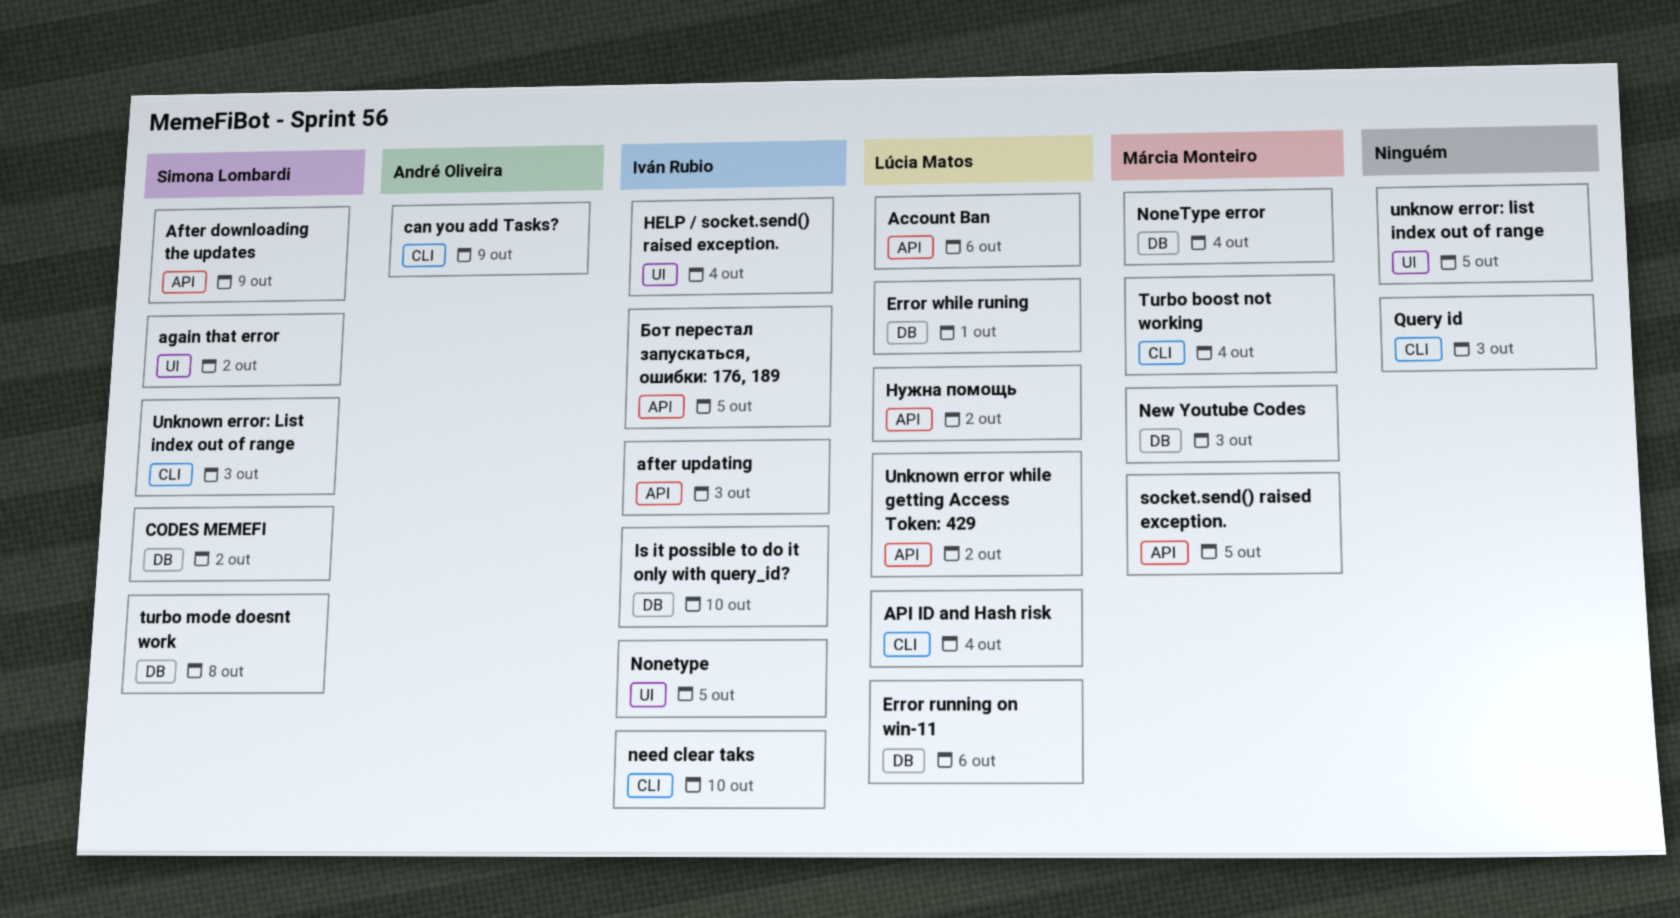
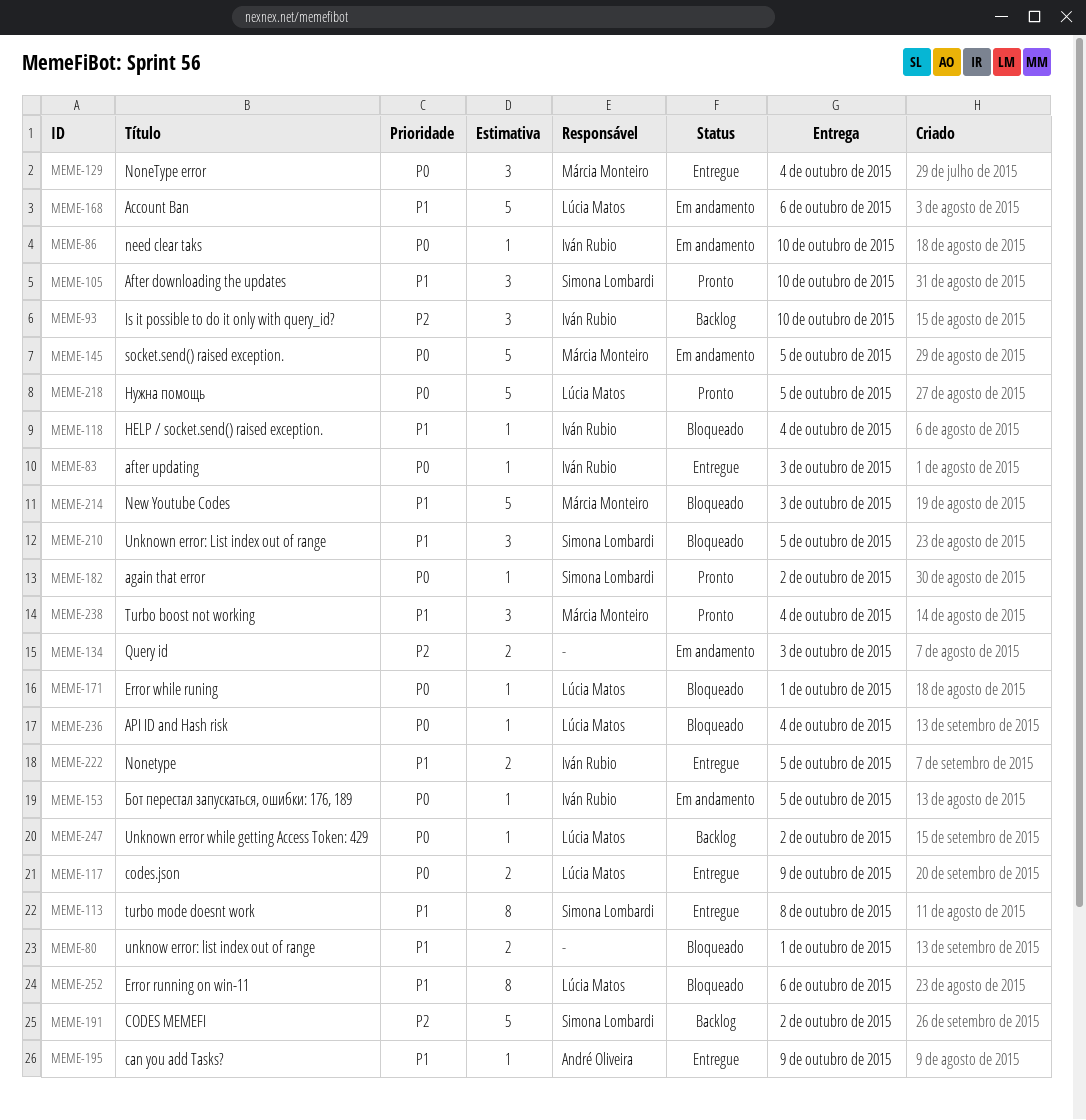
After downloading the updates, due: Oct 9 -> Oct 10
codes.json: none -> present
unknow error: list index out of range, due: Oct 5 -> Oct 1
Unknown error: List index out of range, due: Oct 3 -> Oct 5
Нужна помощь, due: Oct 2 -> Oct 5

